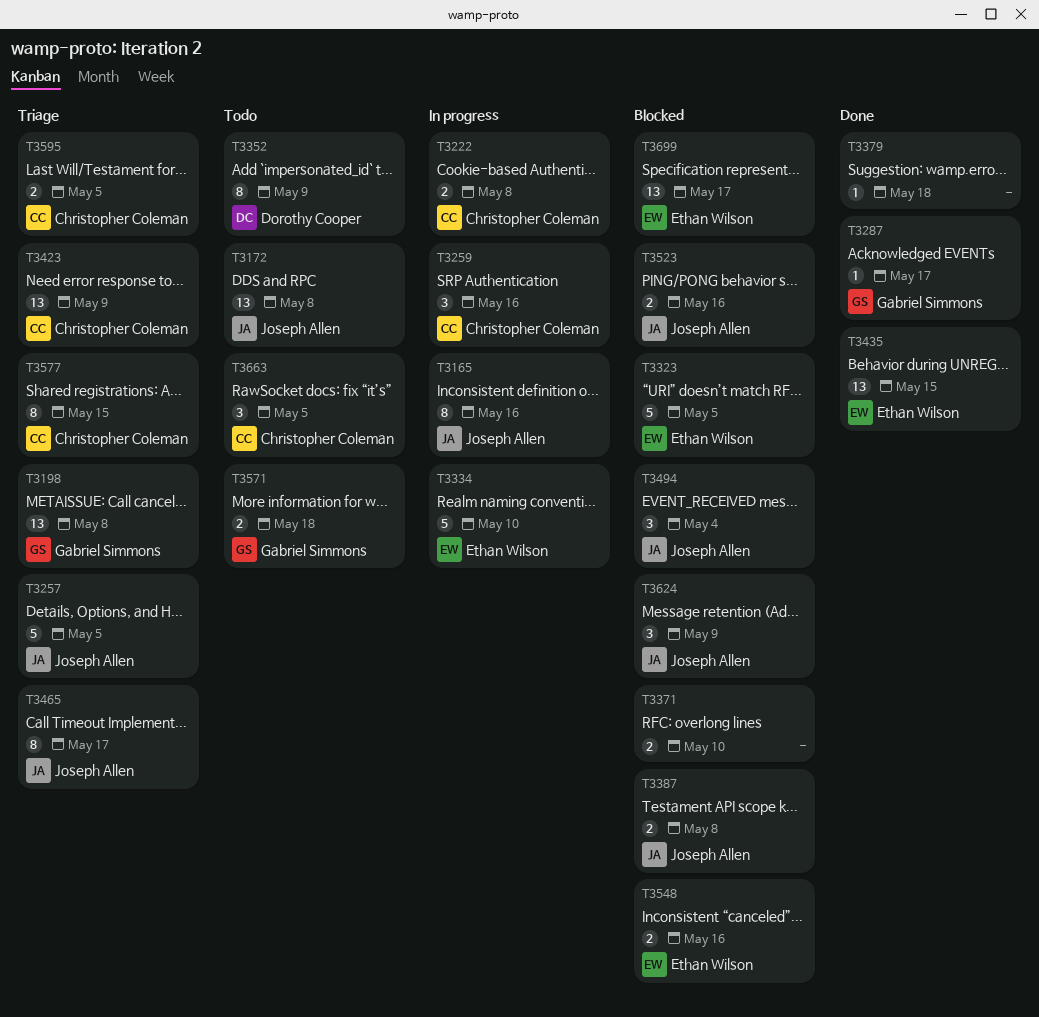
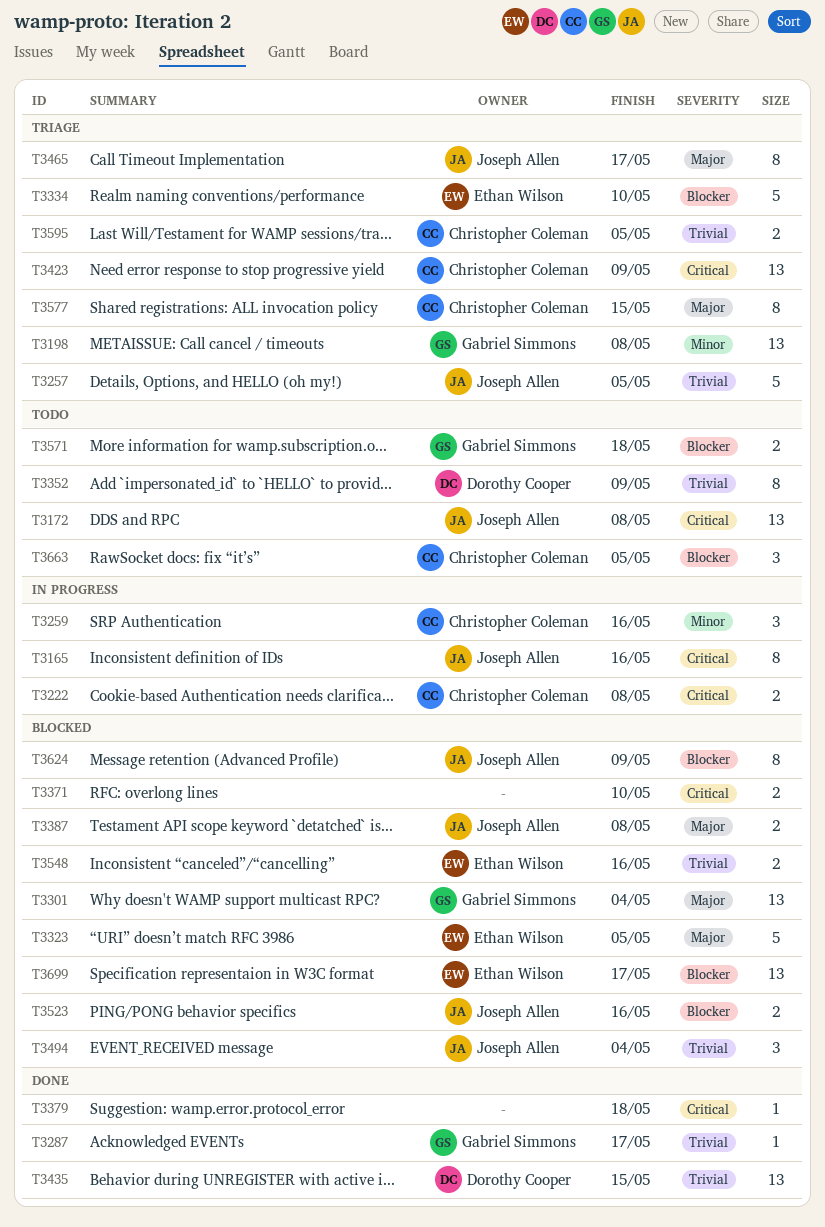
T3301: none -> present
T3334, status: In progress -> Triage
T3435, owner: Ethan Wilson -> Dorothy Cooper
T3624, estimate: 3 -> 8

